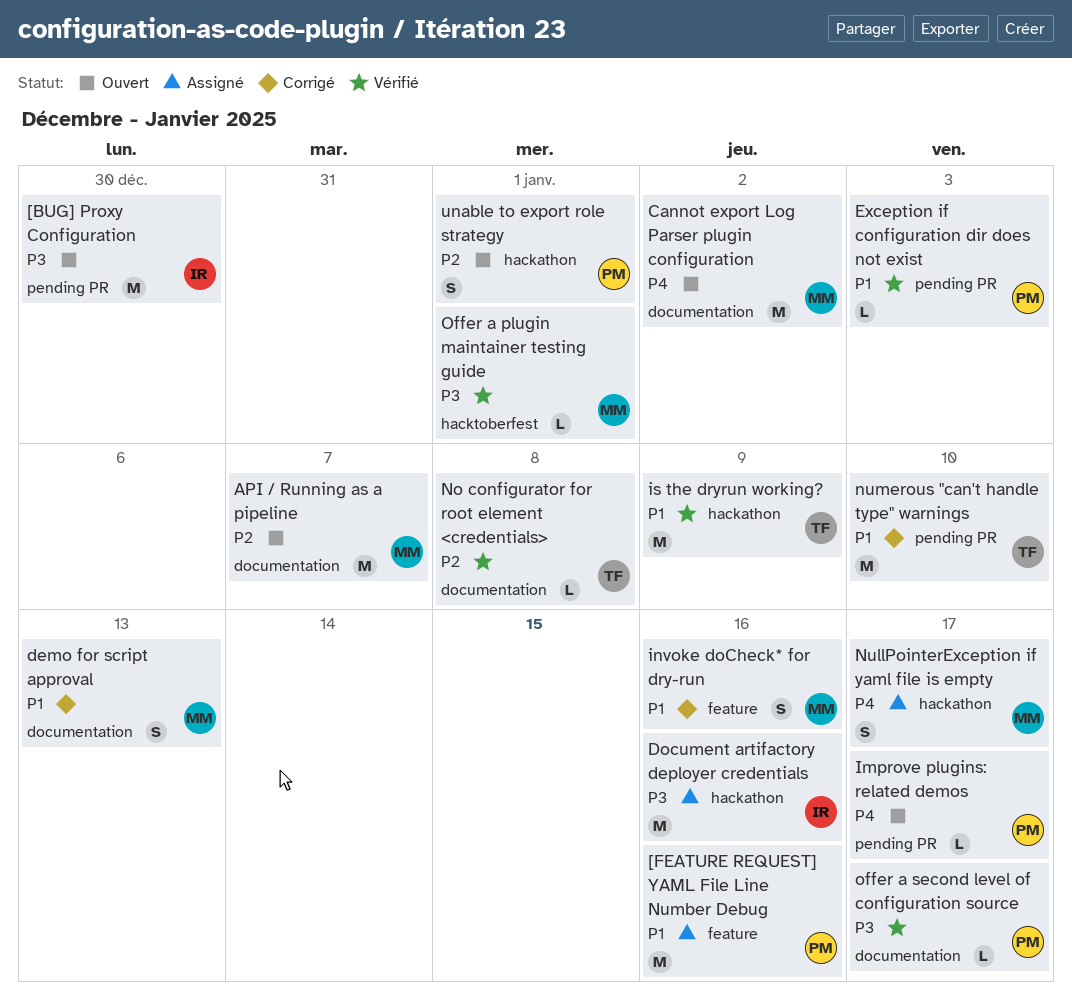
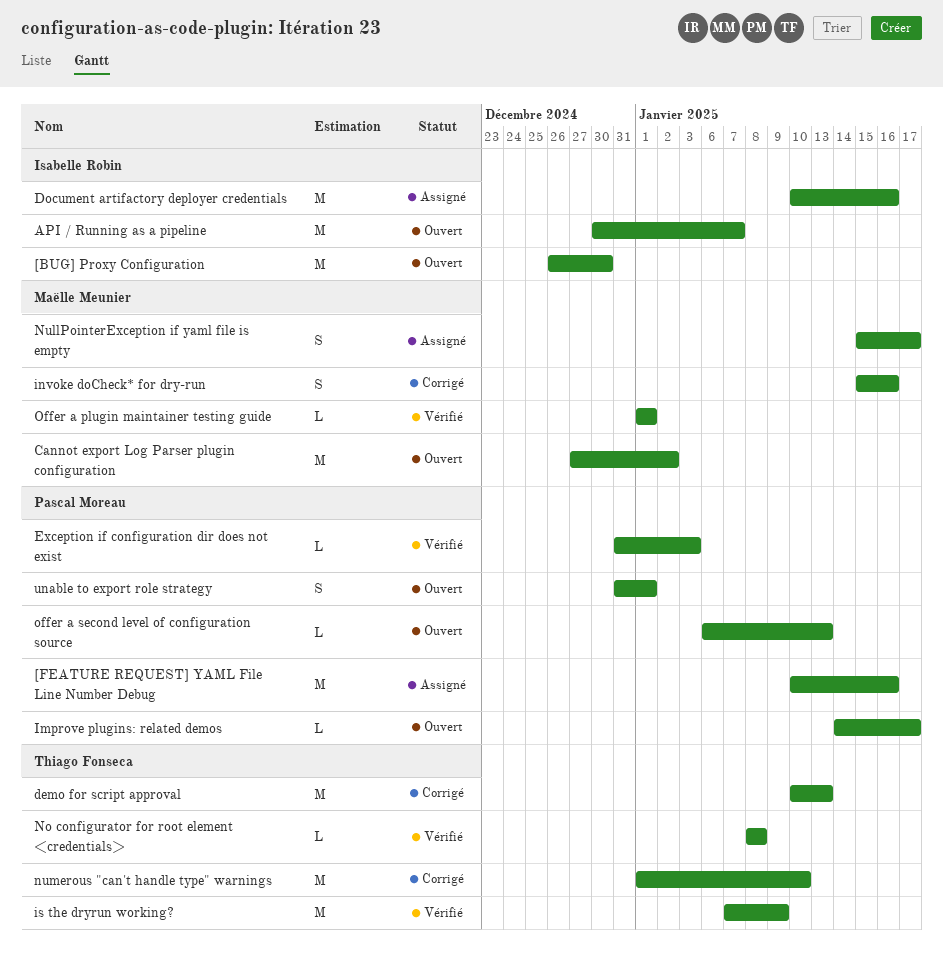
API / Running as a pipeline, owner: Maëlle Meunier -> Isabelle Robin
demo for script approval, owner: Maëlle Meunier -> Thiago Fonseca
demo for script approval, estimate: S -> M
offer a second level of configuration source, status: Vérifié -> Ouvert
offer a second level of configuration source, due: Jan 17 -> Jan 13

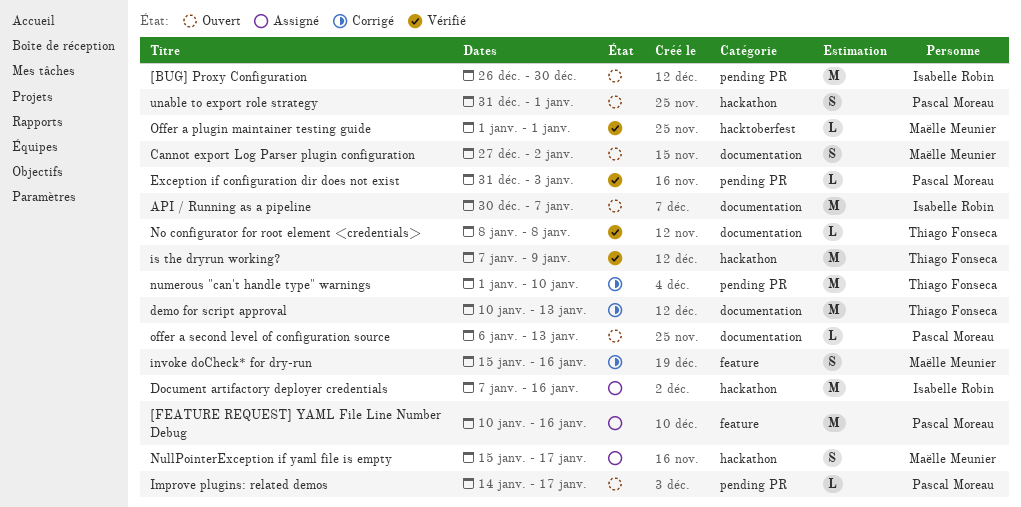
Cannot export Log Parser plugin configuration, estimate: M -> S
Document artifactory deployer credentials, start: Jan 10 -> Jan 7

